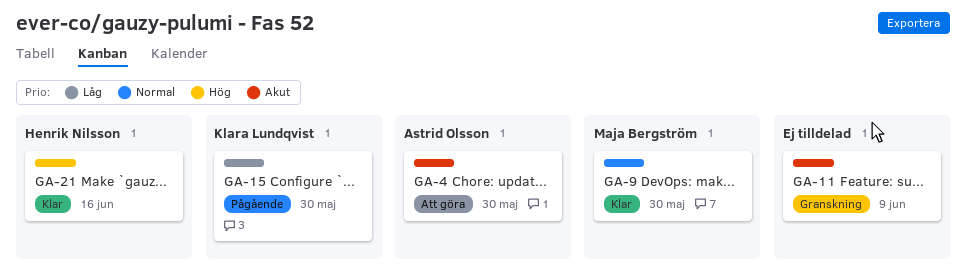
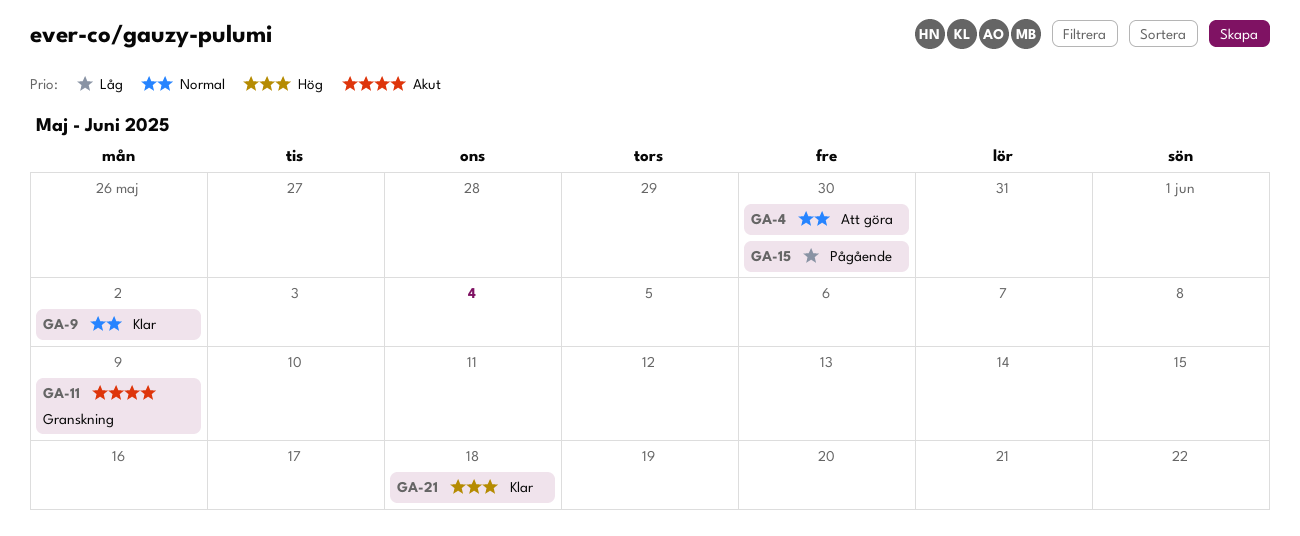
GA-4, priority: Akut -> Normal
GA-9, due: May 30 -> Jun 2
GA-21, due: Jun 16 -> Jun 18

